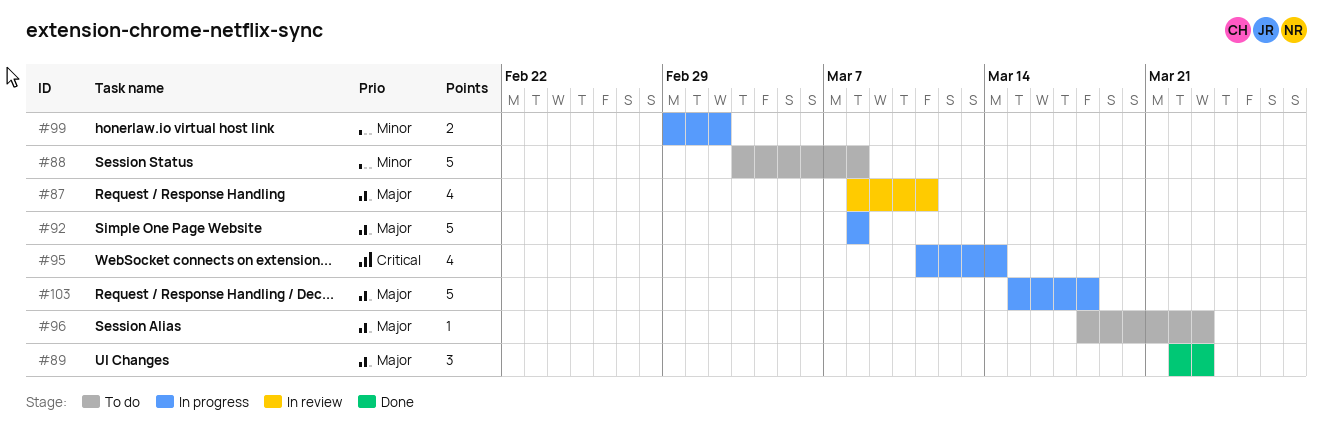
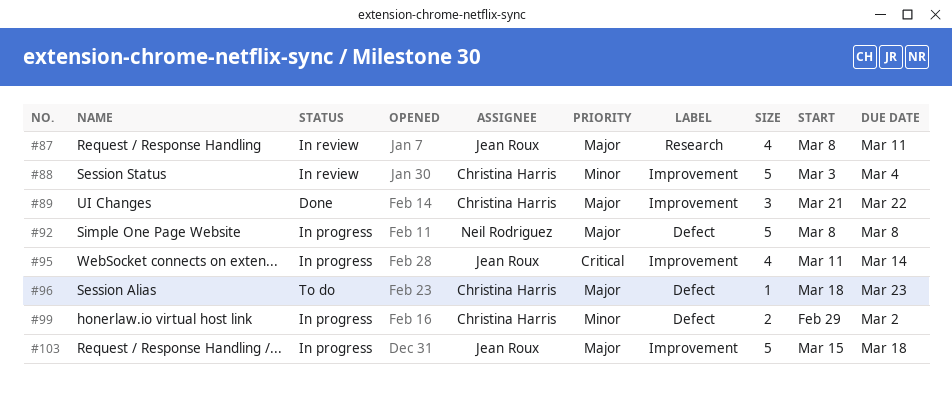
#88, status: To do -> In review
#88, due: Mar 8 -> Mar 4
#89, start: Mar 22 -> Mar 21
#89, due: Mar 23 -> Mar 22

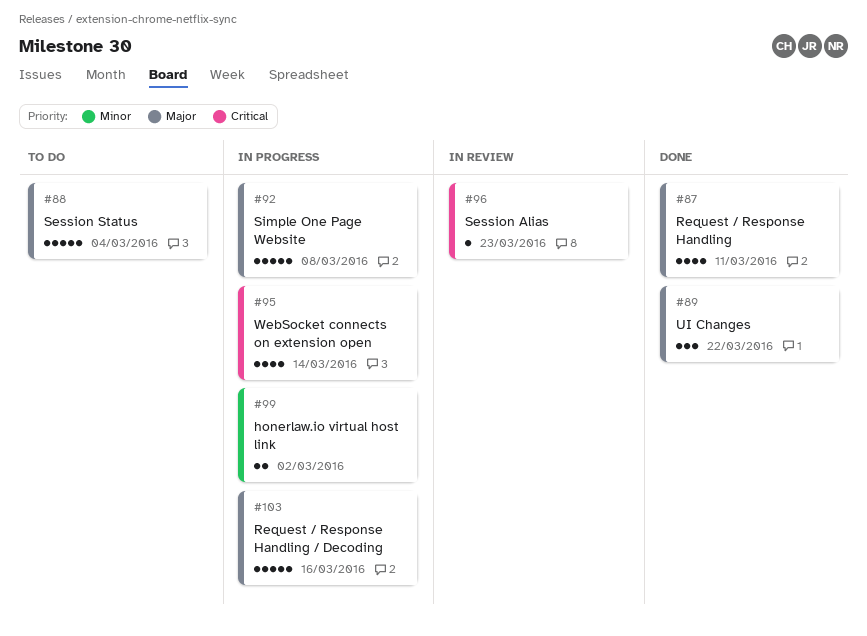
#87, status: In review -> Done
#88, status: In review -> To do
#88, priority: Minor -> Major
#96, status: To do -> In review
#96, priority: Major -> Critical
#103, due: Mar 18 -> Mar 16

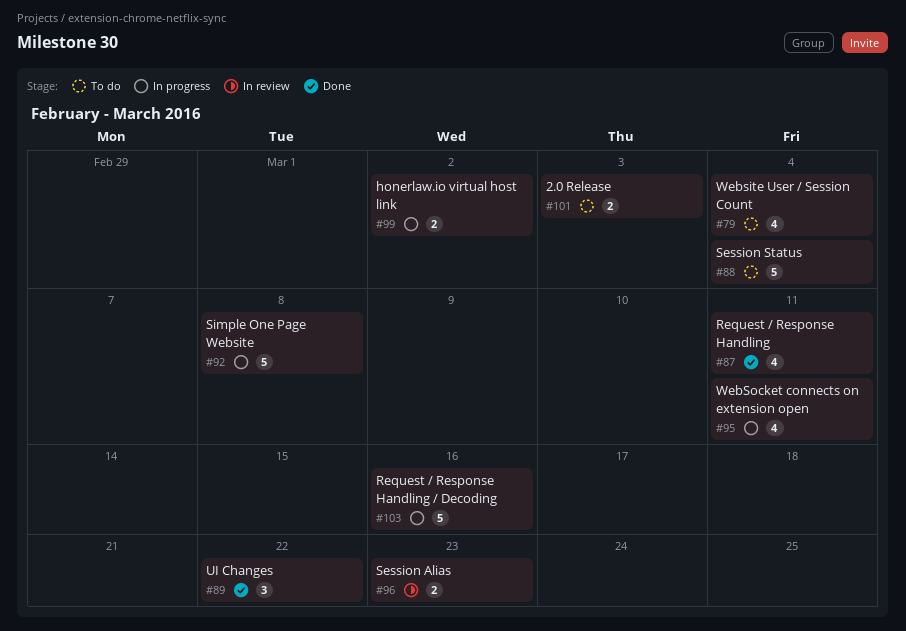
#79: none -> present
#95, due: Mar 14 -> Mar 11
#96, estimate: 1 -> 2
#101: none -> present

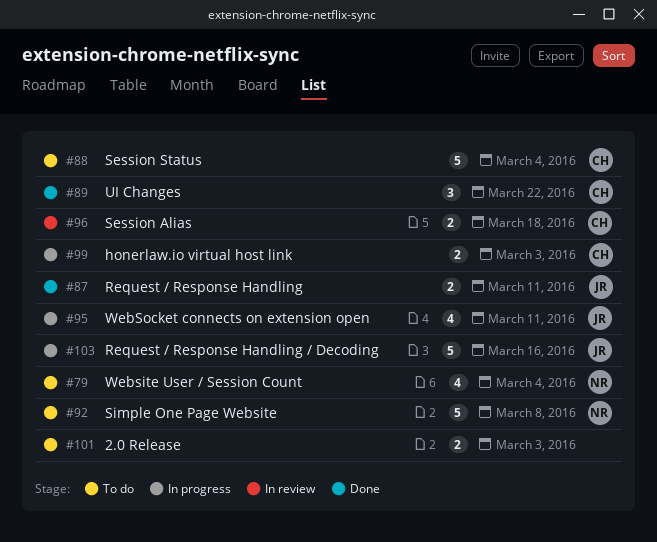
#87, estimate: 4 -> 2
#92, status: In progress -> To do
#96, due: Mar 23 -> Mar 18
#99, due: Mar 2 -> Mar 3

